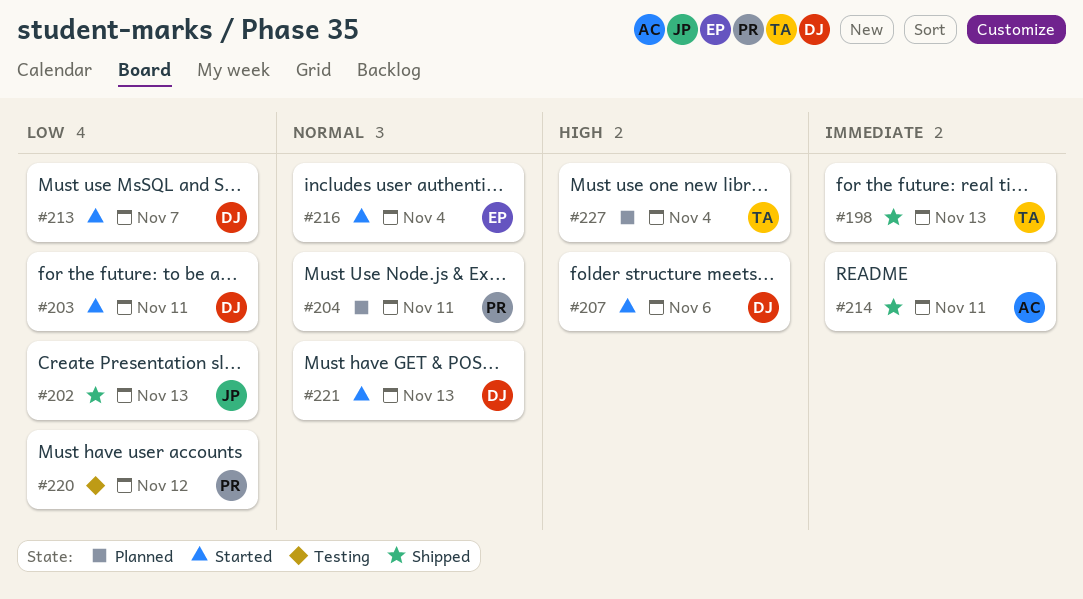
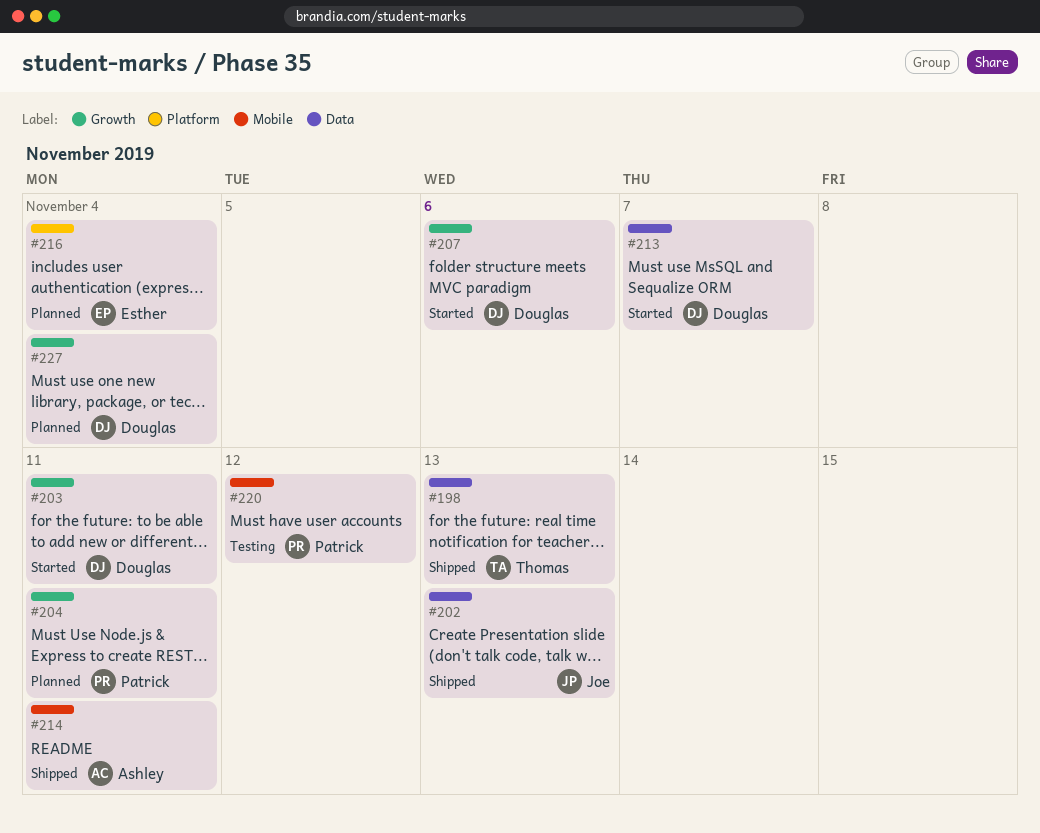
#216, status: Started -> Planned
#221: present -> none
#227, owner: Thomas -> Douglas

